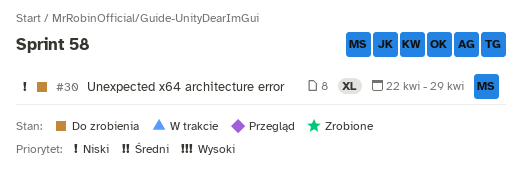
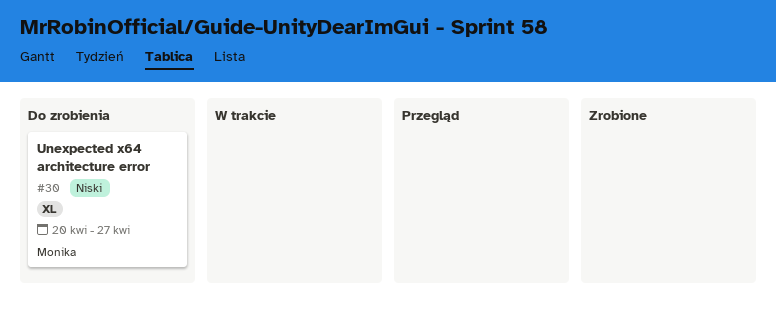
#30, start: Apr 22 -> Apr 20
#30, due: Apr 29 -> Apr 27

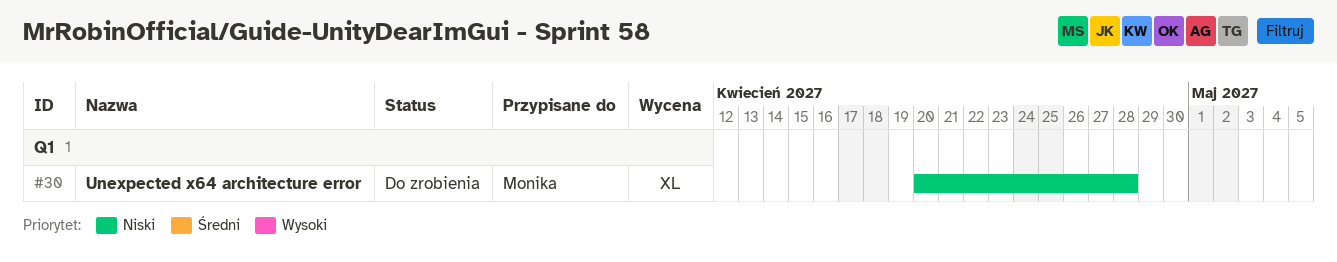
#30, due: Apr 27 -> Apr 28

